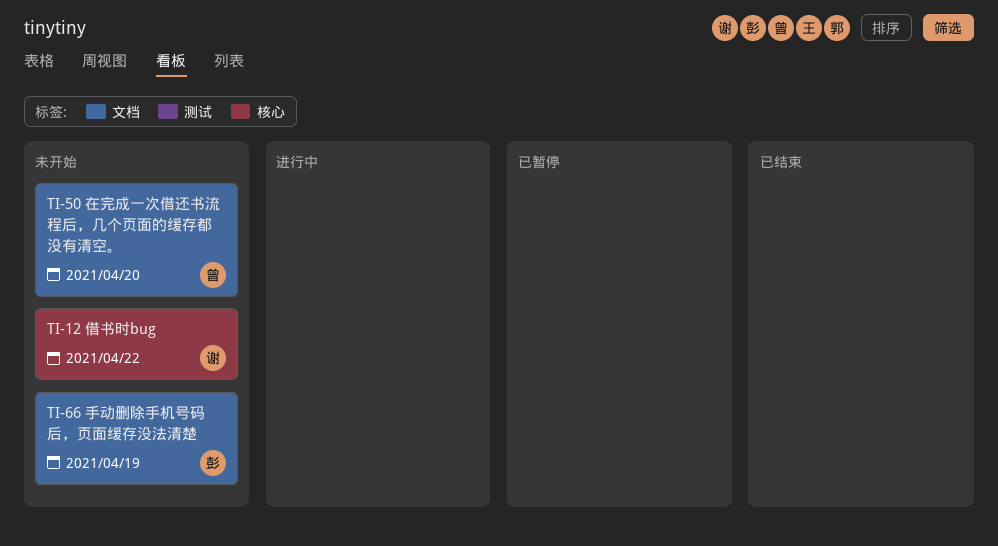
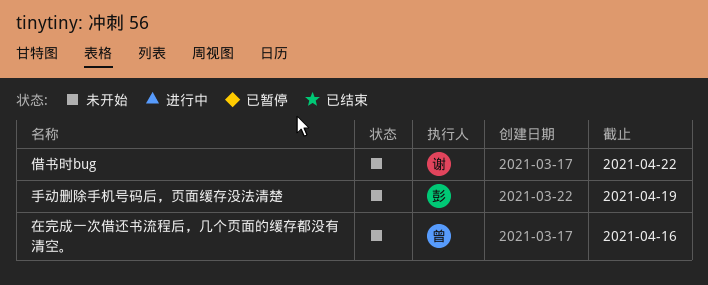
在完成一次借还书流程后，几个页面的缓存都没有清空。, due: Apr 20 -> Apr 16

